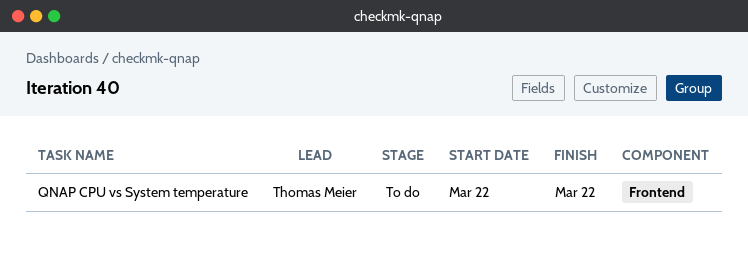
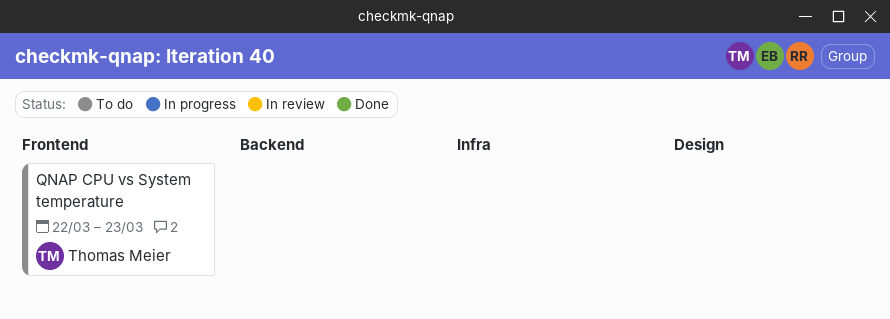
QNAP CPU vs System temperature, due: Mar 22 -> Mar 23

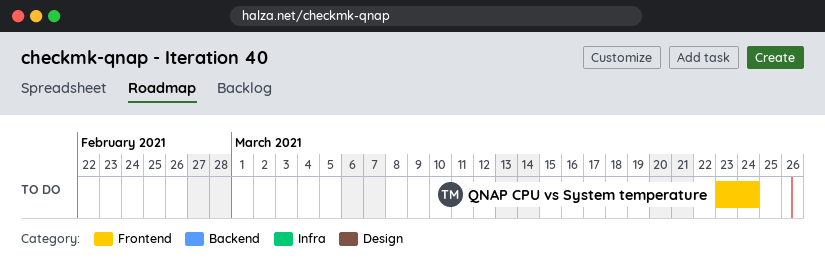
QNAP CPU vs System temperature, start: Mar 22 -> Mar 23
QNAP CPU vs System temperature, due: Mar 23 -> Mar 24

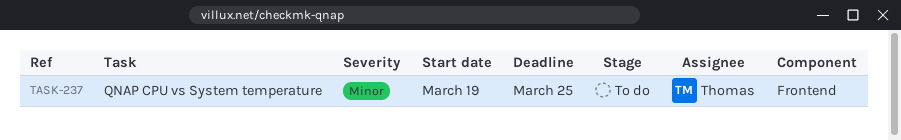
QNAP CPU vs System temperature, start: Mar 23 -> Mar 19
QNAP CPU vs System temperature, due: Mar 24 -> Mar 25

